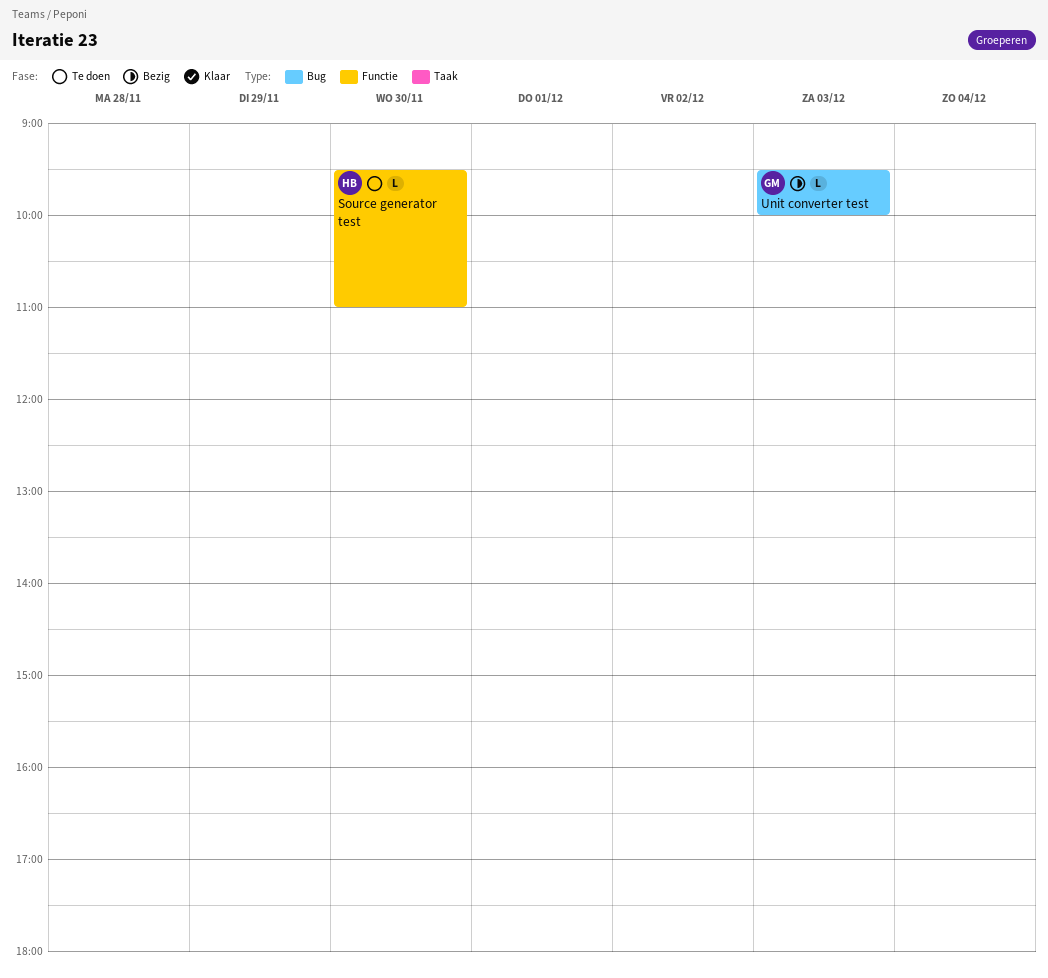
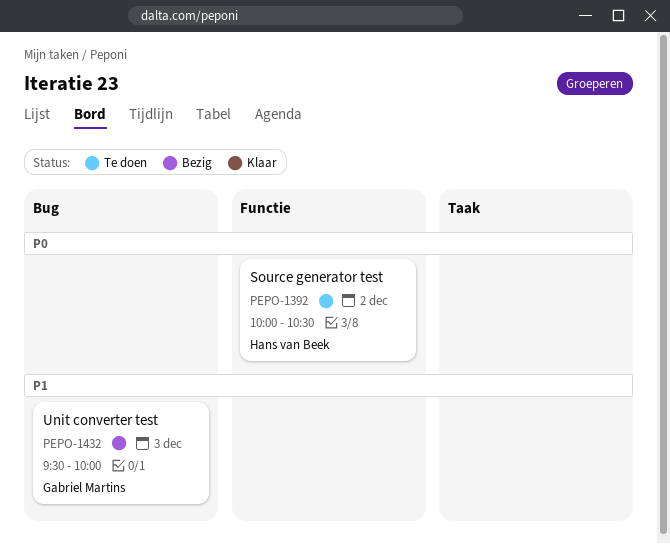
Source generator test, day: Nov 30 -> Dec 2
Source generator test, begins: 09:30 -> 10:00
Source generator test, ends: 11:00 -> 10:30

